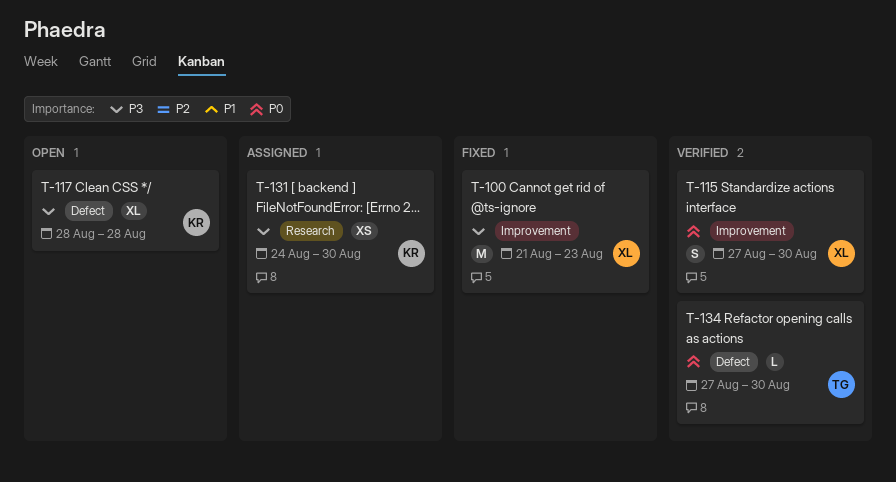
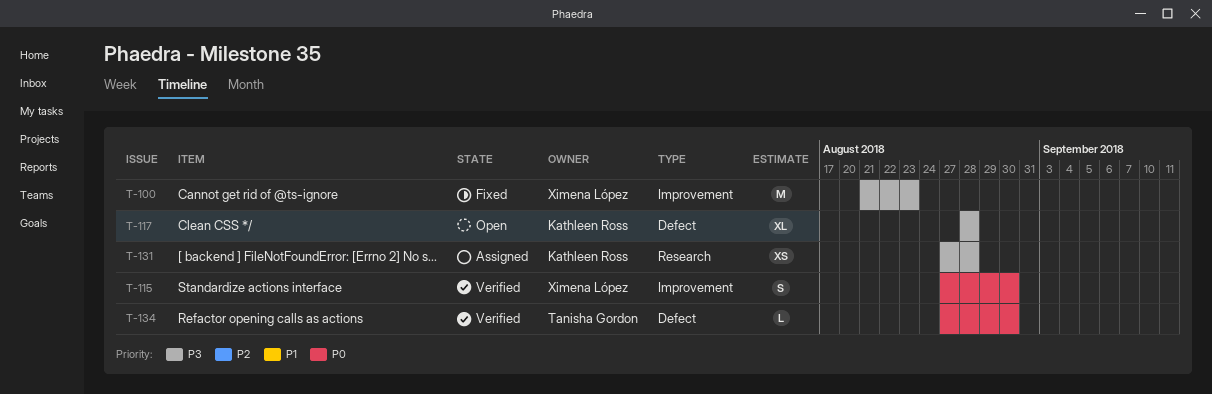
T-131, start: Aug 24 -> Aug 27
T-131, due: Aug 30 -> Aug 28

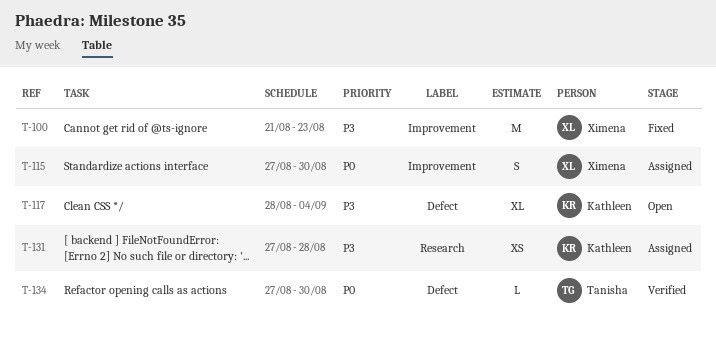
T-115, status: Verified -> Assigned
T-117, due: Aug 28 -> Sep 4

